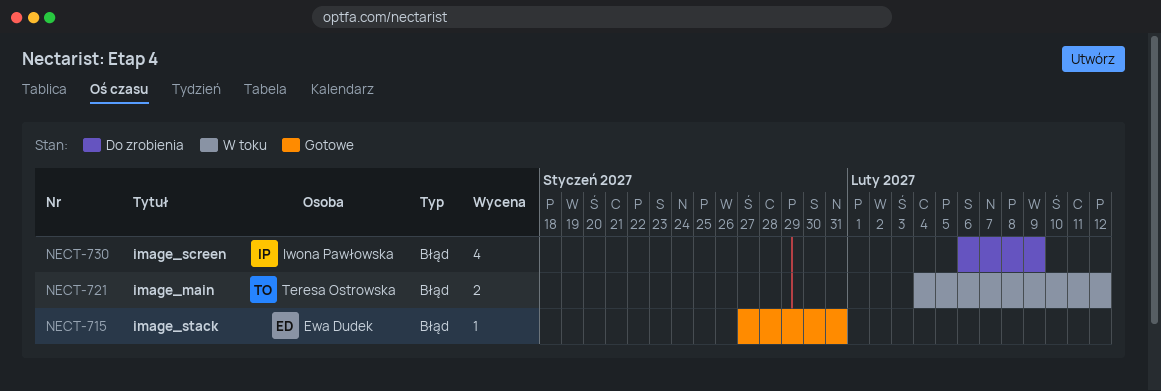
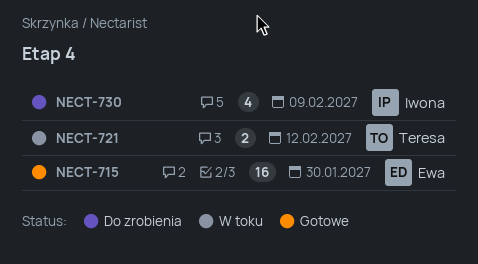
NECT-715, estimate: 1 -> 16
NECT-715, due: Jan 31 -> Jan 30

